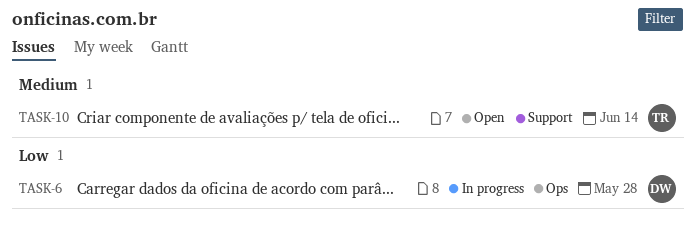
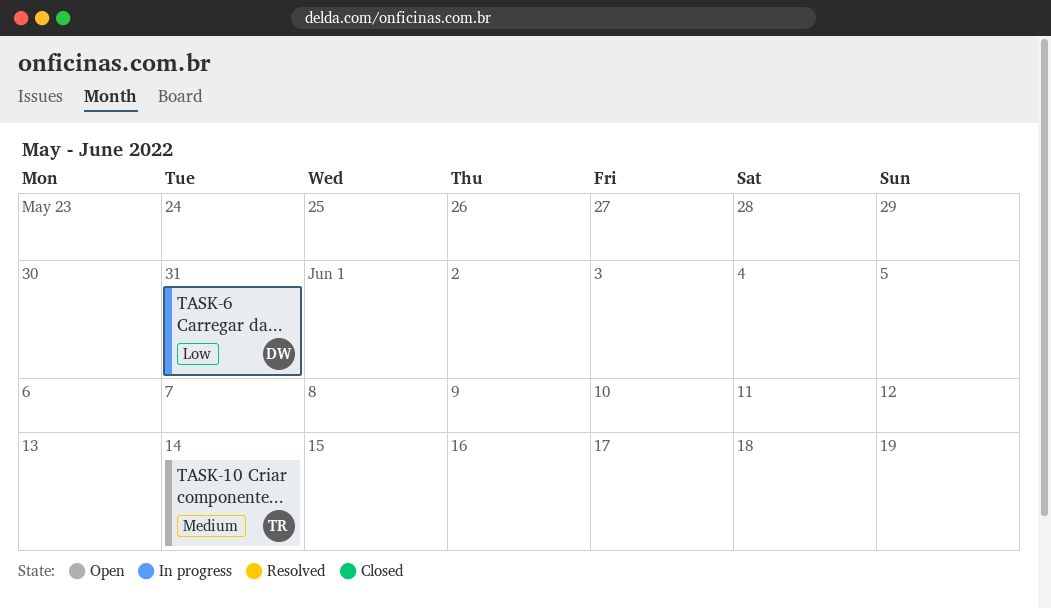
TASK-6, due: May 28 -> May 31

